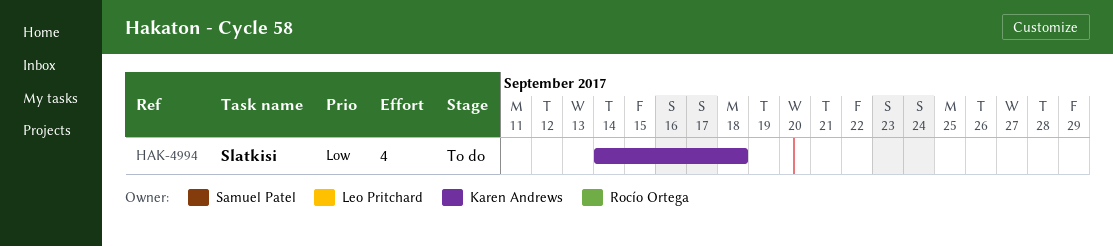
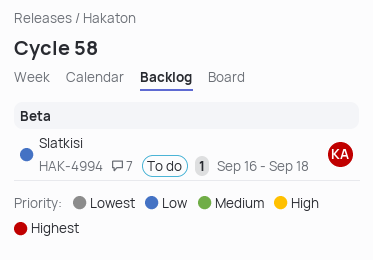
HAK-4994, estimate: 4 -> 1
HAK-4994, start: Sep 14 -> Sep 16

